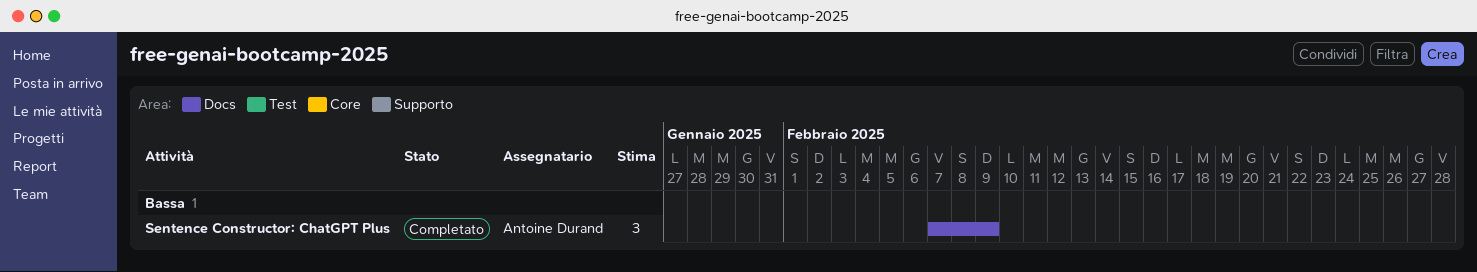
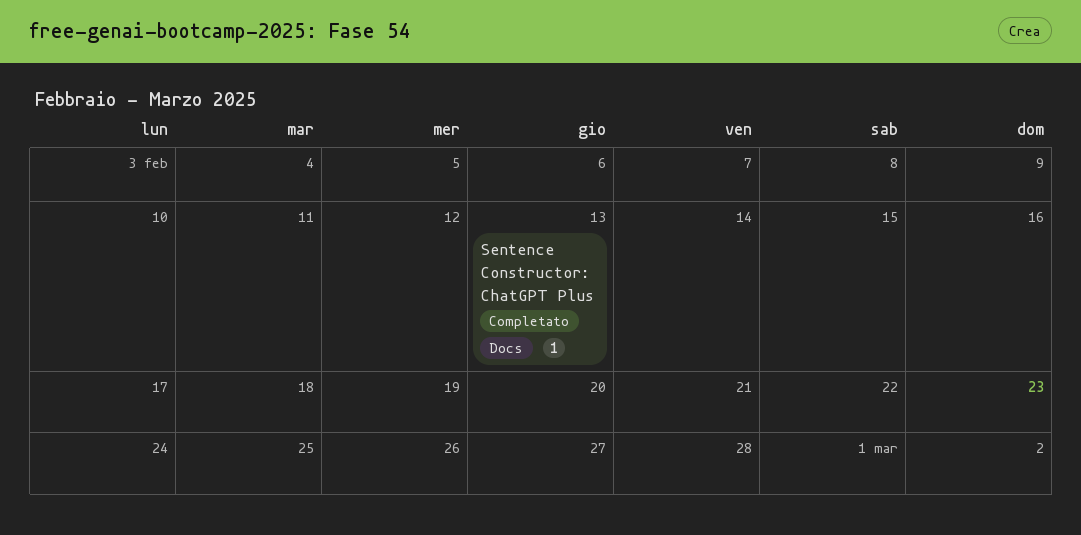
Sentence Constructor: ChatGPT Plus, estimate: 3 -> 1
Sentence Constructor: ChatGPT Plus, due: Feb 9 -> Feb 13

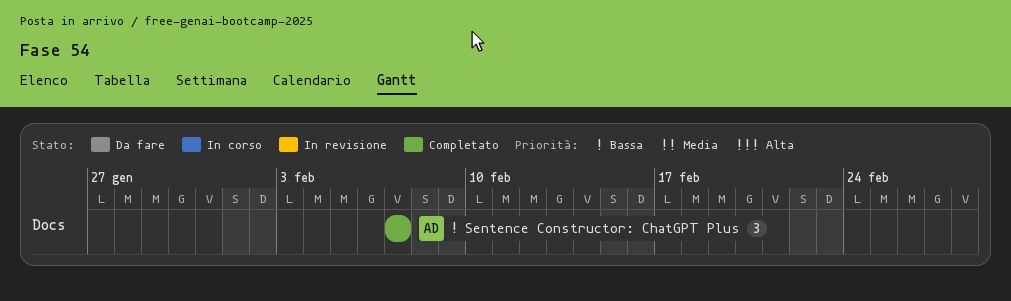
Sentence Constructor: ChatGPT Plus, estimate: 1 -> 3
Sentence Constructor: ChatGPT Plus, due: Feb 13 -> Feb 7

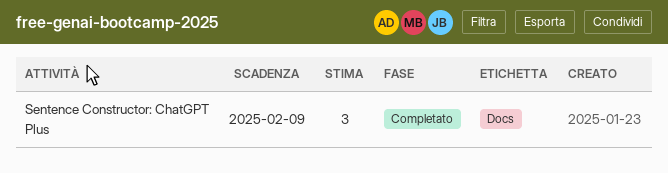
Sentence Constructor: ChatGPT Plus, due: Feb 7 -> Feb 9

